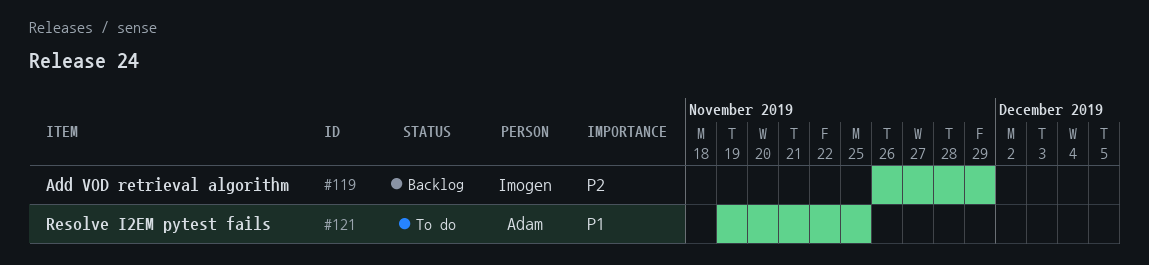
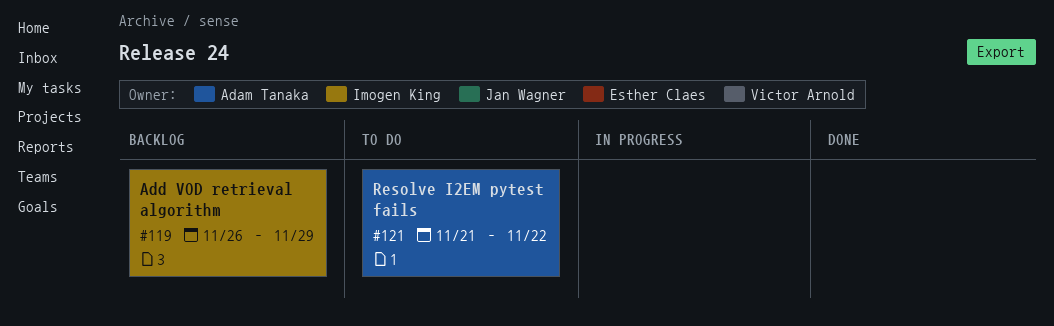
#121, start: Nov 19 -> Nov 21
#121, due: Nov 25 -> Nov 22

